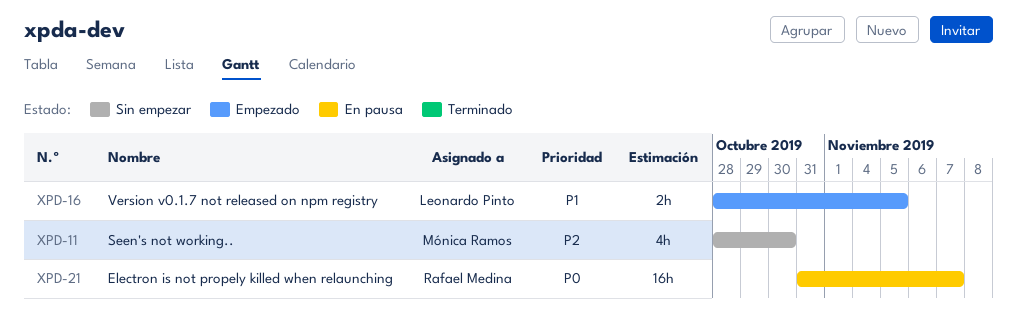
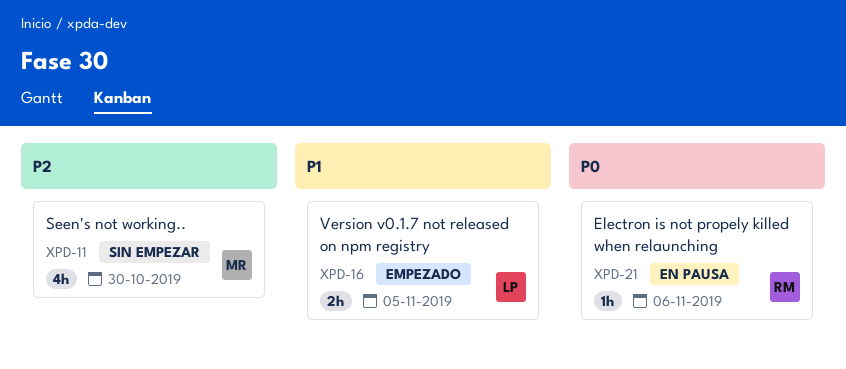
XPD-21, estimate: 16h -> 1h
XPD-21, due: Nov 7 -> Nov 6

